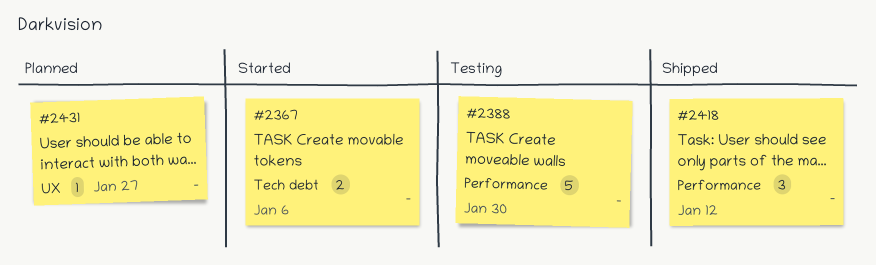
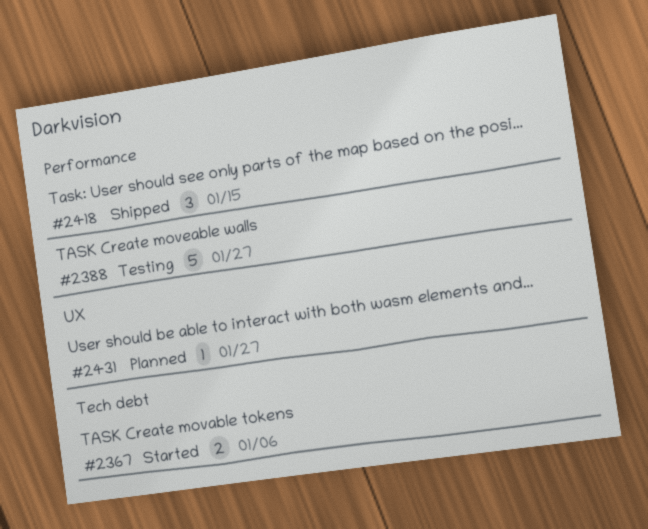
#2388, due: Jan 30 -> Jan 27
#2418, due: Jan 12 -> Jan 15

